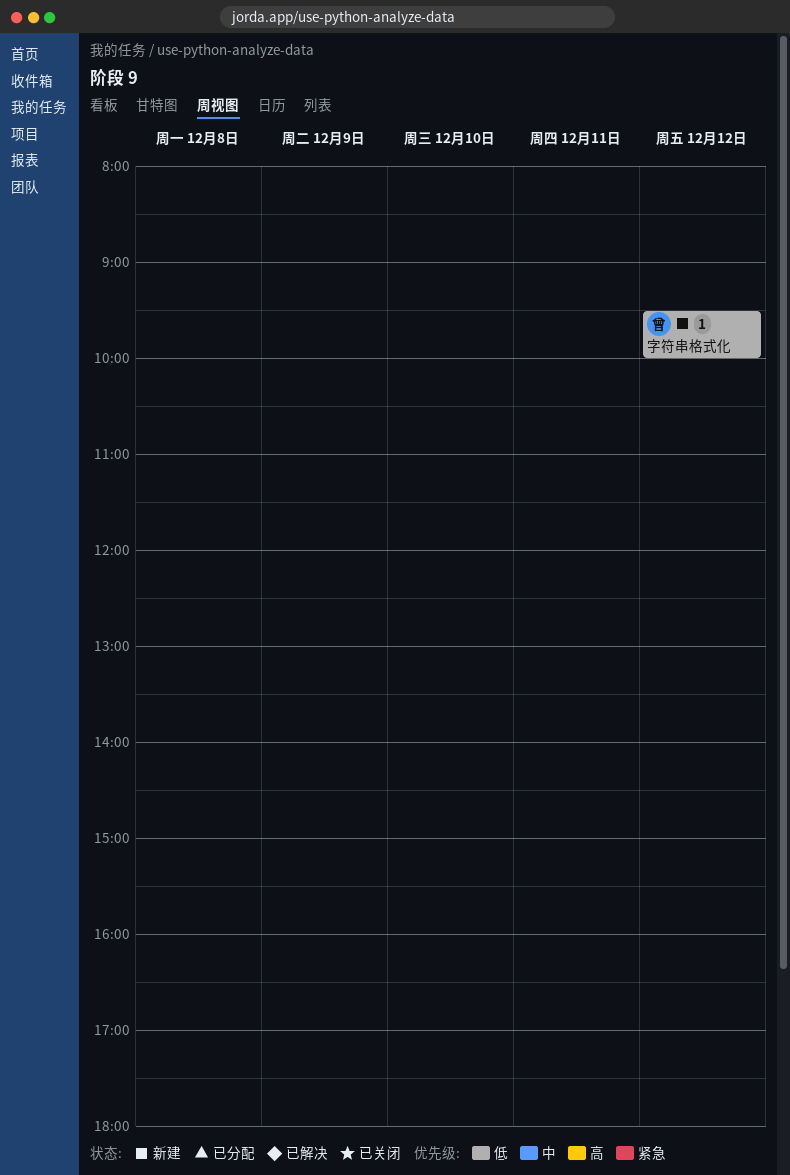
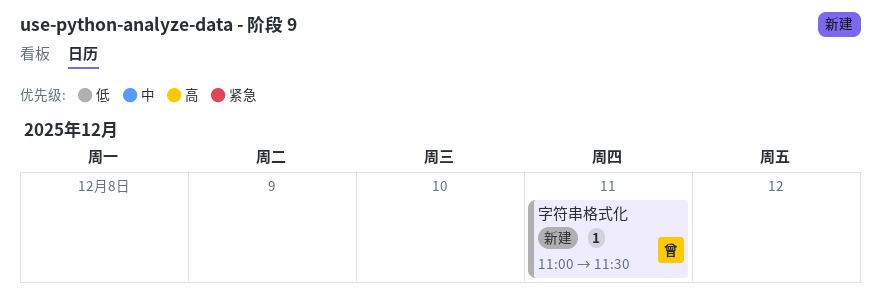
字符串格式化, day: Dec 12 -> Dec 11
字符串格式化, begins: 09:30 -> 11:00
字符串格式化, ends: 10:00 -> 11:30

